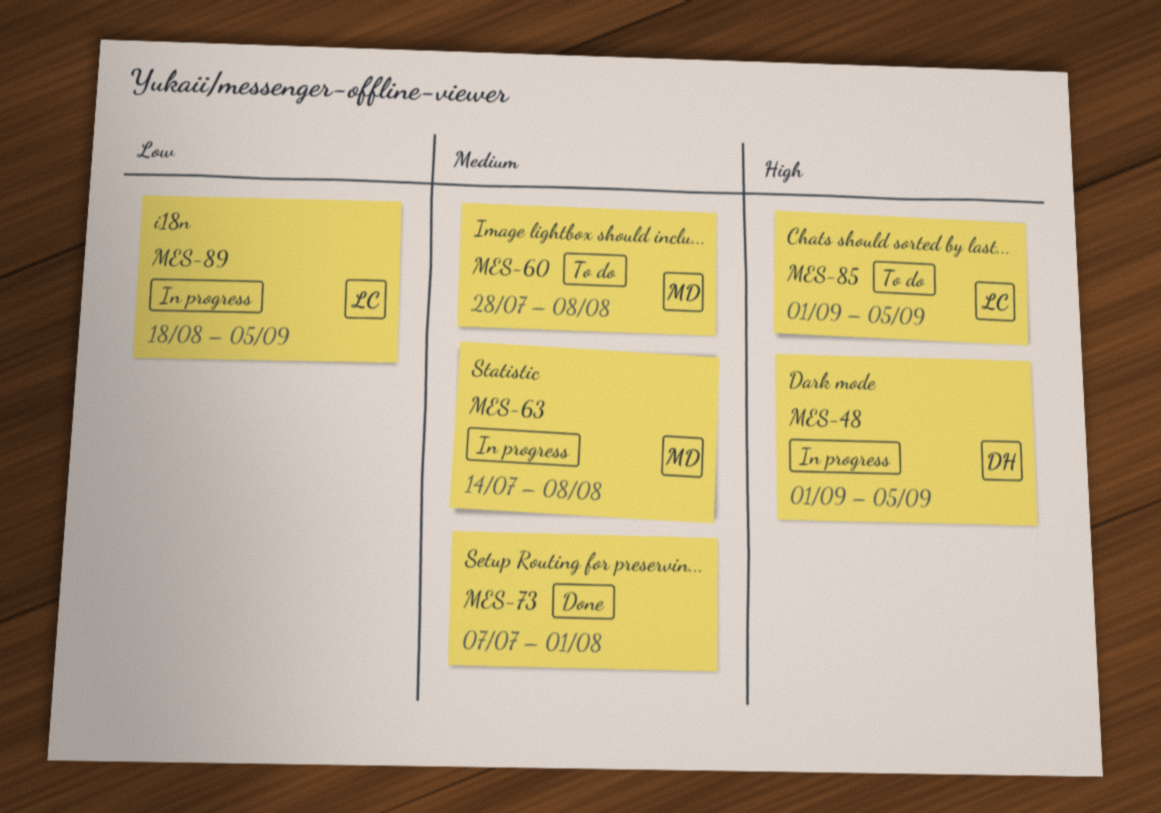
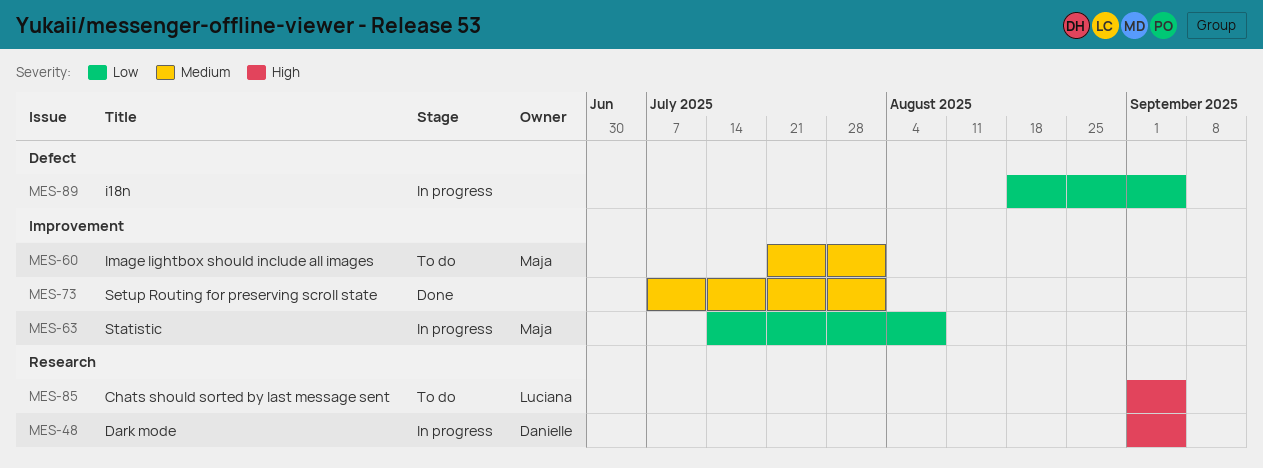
MES-60, start: Jul 28 -> Jul 21
MES-60, due: Aug 8 -> Aug 1
MES-63, priority: Medium -> Low
MES-89, owner: Luciana -> none

